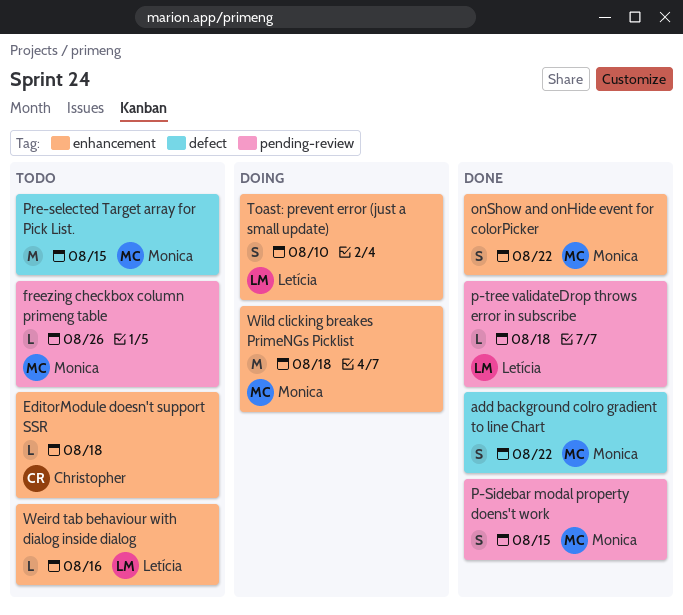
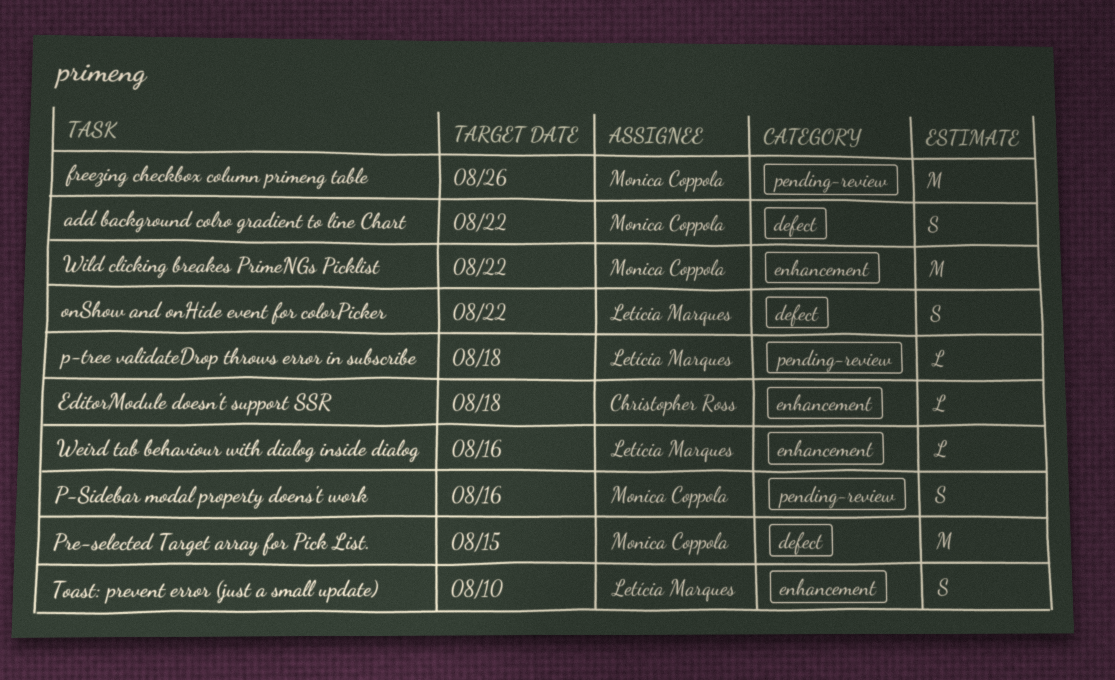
freezing checkbox column primeng table, estimate: L -> M
onShow and onHide event for colorPicker, owner: Monica Coppola -> Letícia Marques
onShow and onHide event for colorPicker, label: enhancement -> defect
P-Sidebar modal property doens't work, due: Aug 15 -> Aug 16
Wild clicking breakes PrimeNGs Picklist, due: Aug 18 -> Aug 22

